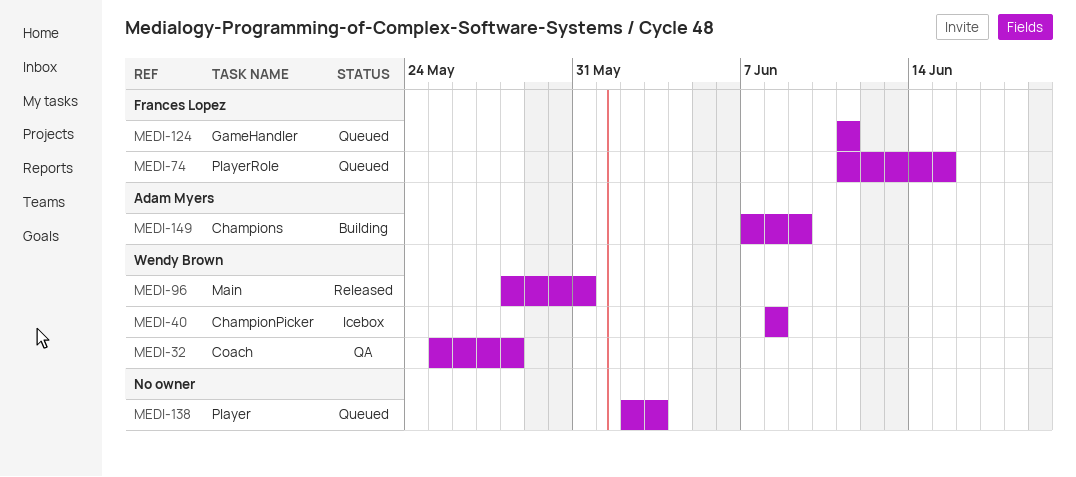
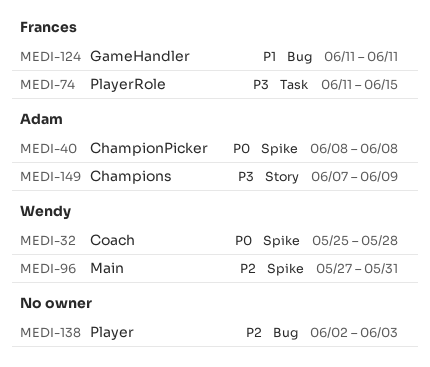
MEDI-40, owner: Wendy Brown -> Adam Myers
MEDI-96, start: May 28 -> May 27

